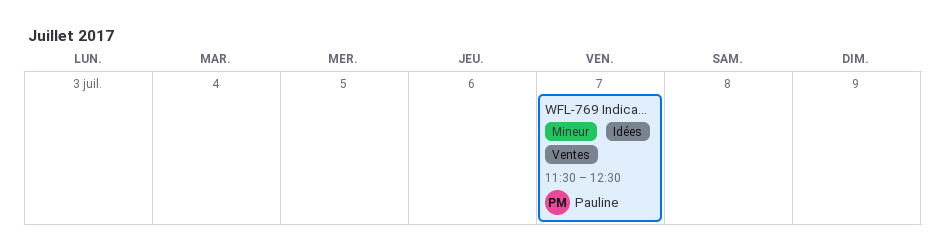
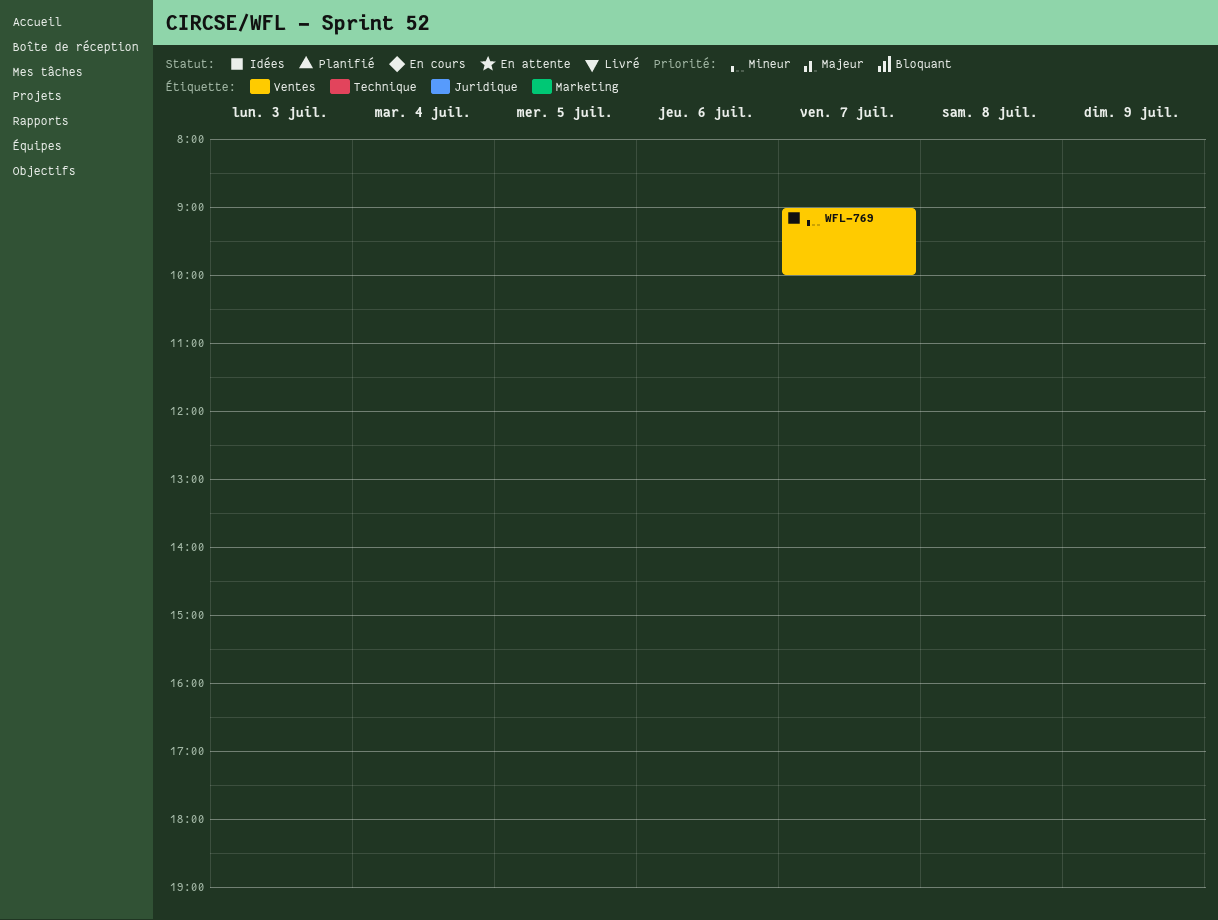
WFL-769, begins: 11:30 -> 09:00
WFL-769, ends: 12:30 -> 10:00

